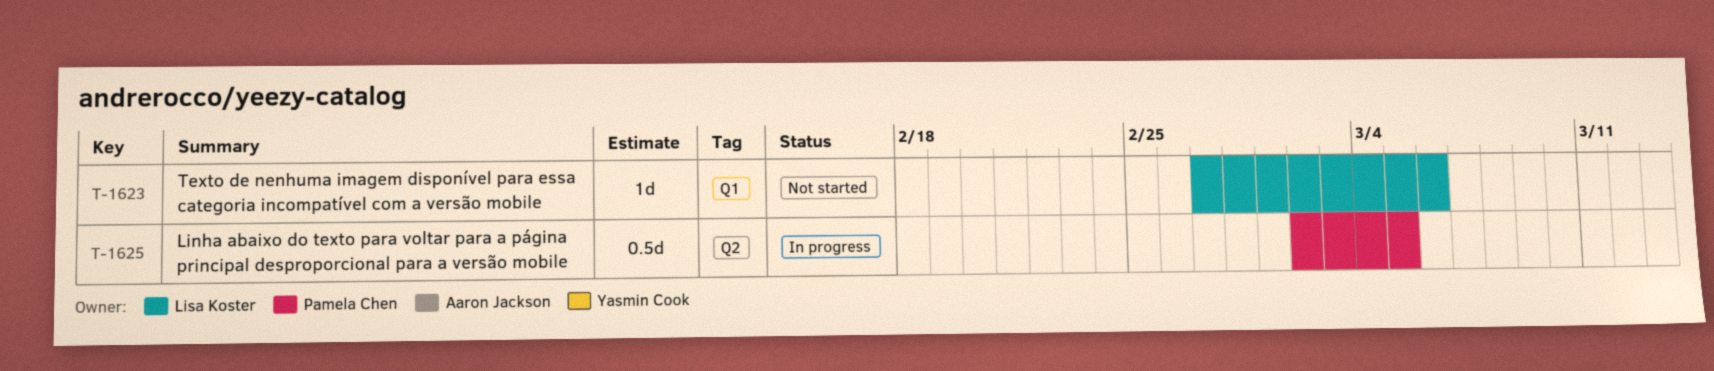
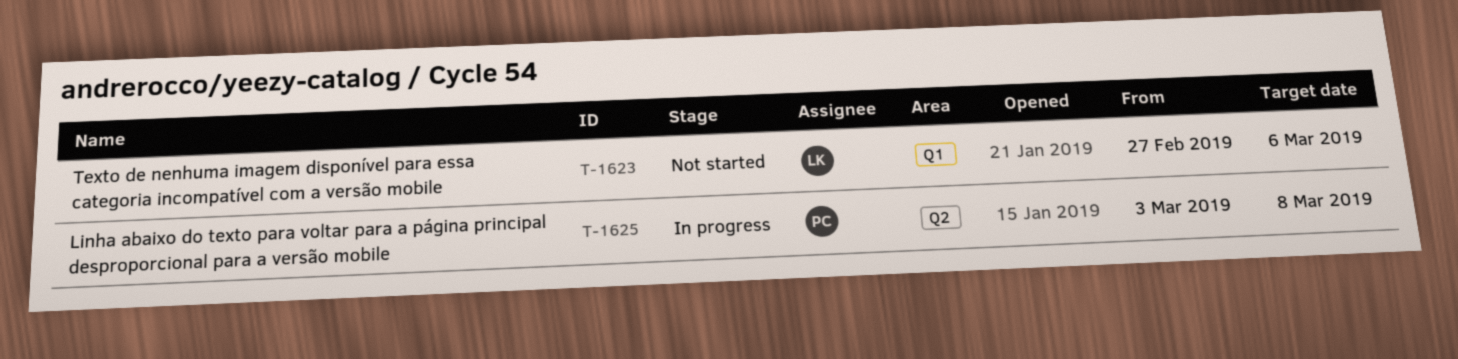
T-1625, start: Mar 2 -> Mar 3
T-1625, due: Mar 5 -> Mar 8

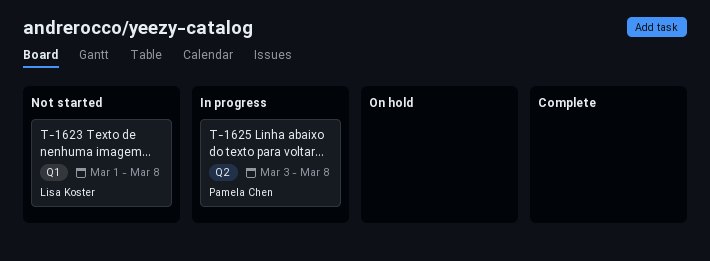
T-1623, start: Feb 27 -> Mar 1
T-1623, due: Mar 6 -> Mar 8

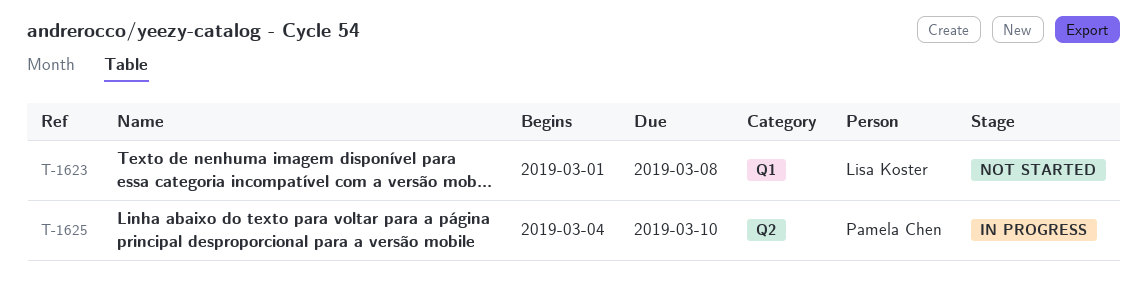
T-1625, start: Mar 3 -> Mar 4
T-1625, due: Mar 8 -> Mar 10

